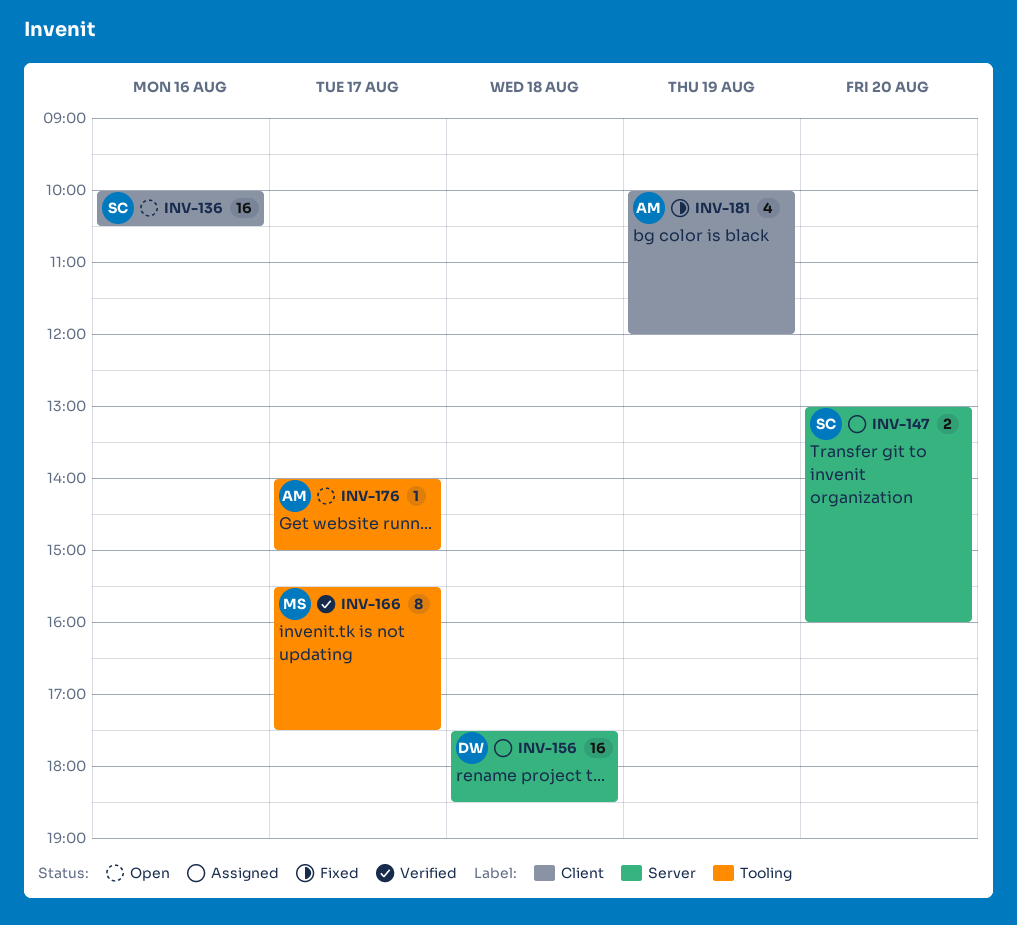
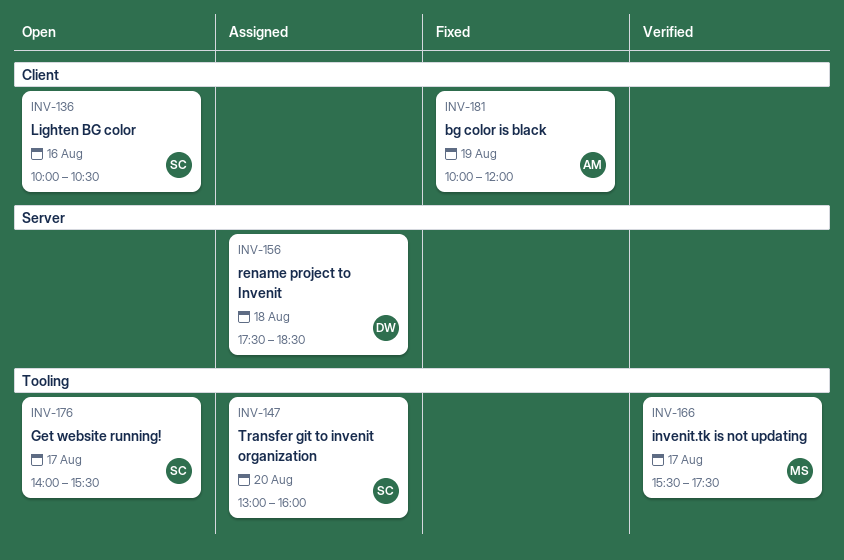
INV-147, label: Server -> Tooling
INV-176, owner: AM -> SC
INV-176, ends: 15:00 -> 15:30

